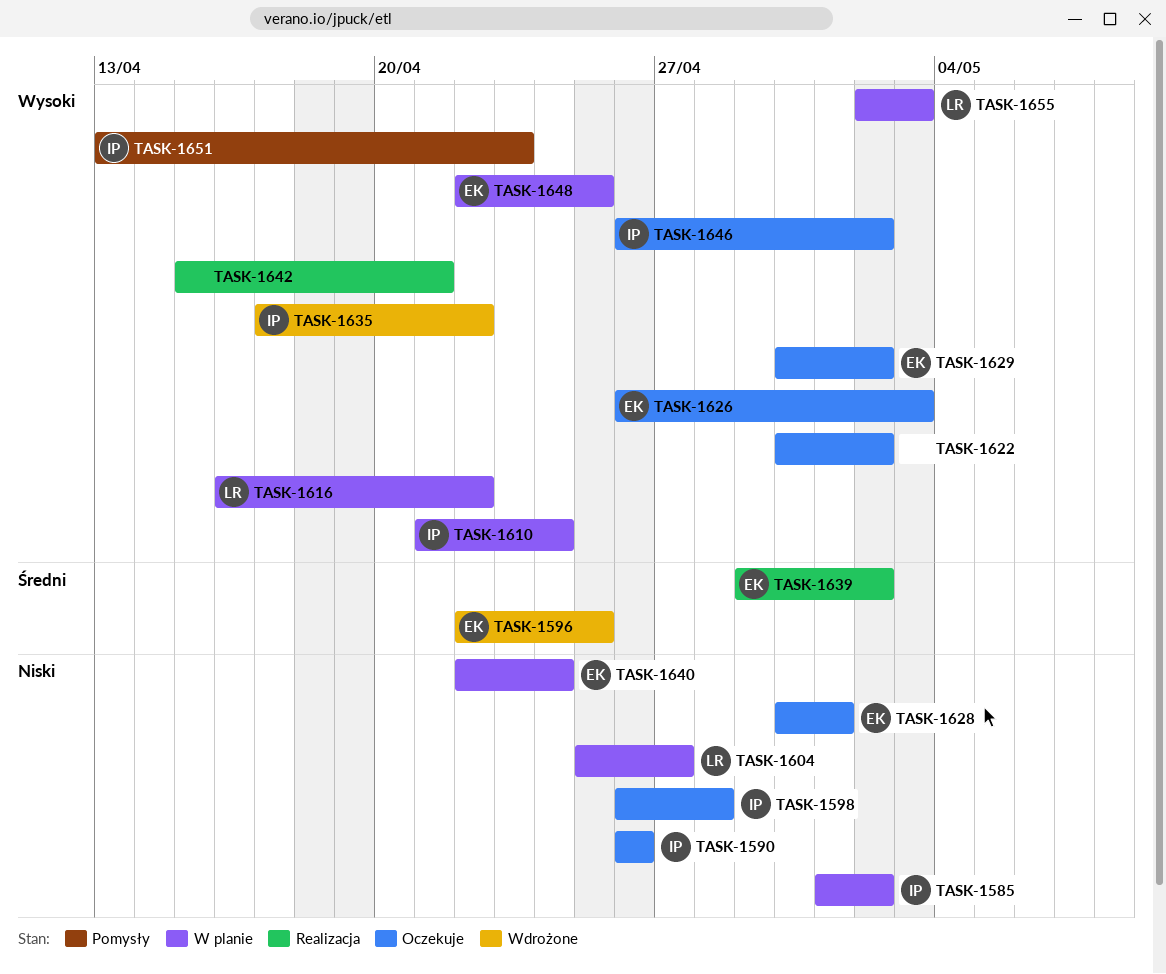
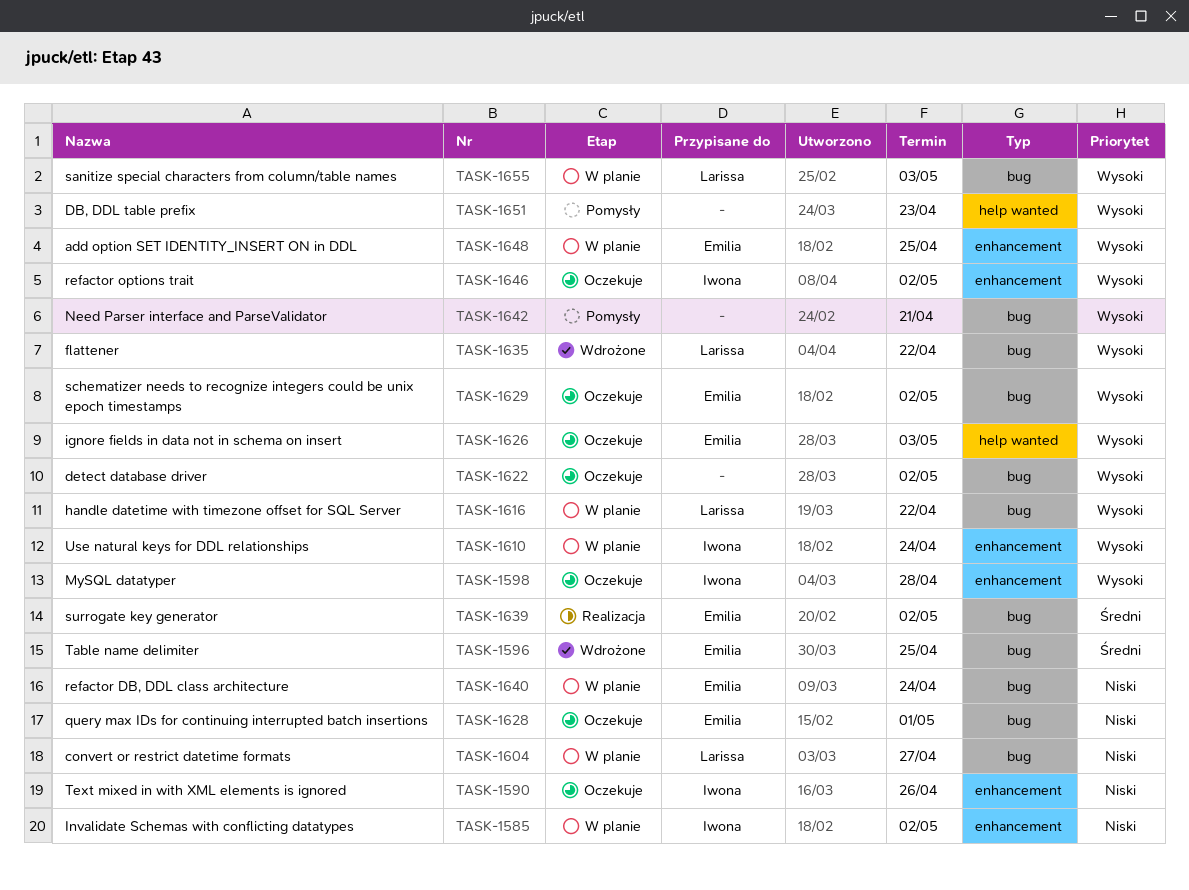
TASK-1598, priority: Niski -> Wysoki
TASK-1635, owner: Iwona -> Larissa
TASK-1642, status: Realizacja -> Pomysły
TASK-1651, owner: Iwona -> none

